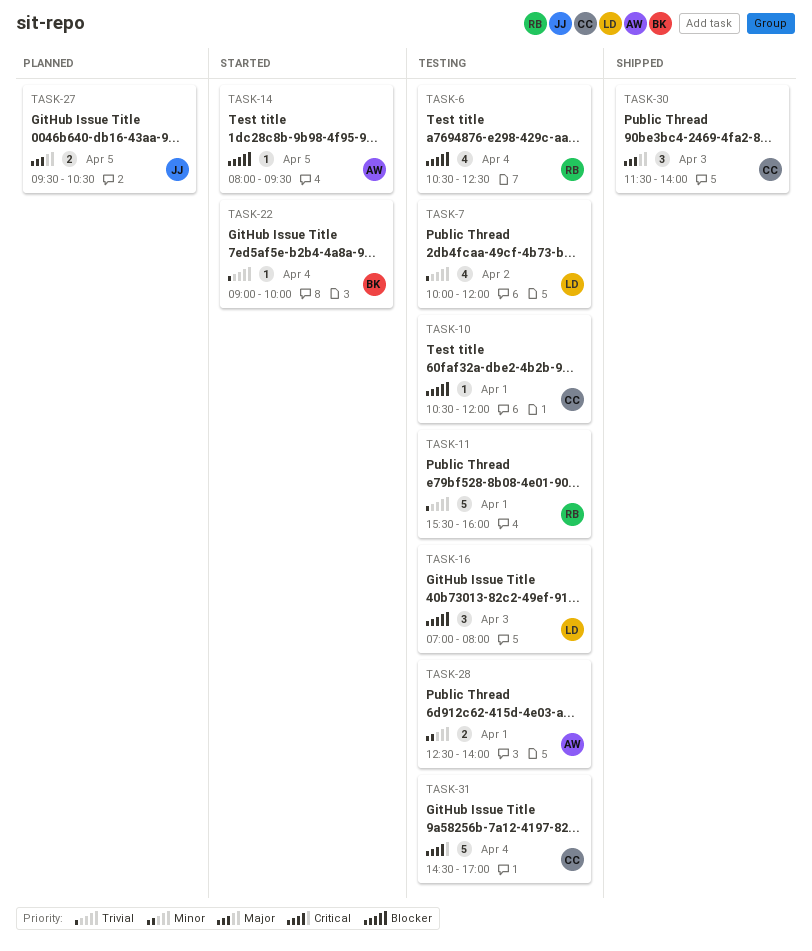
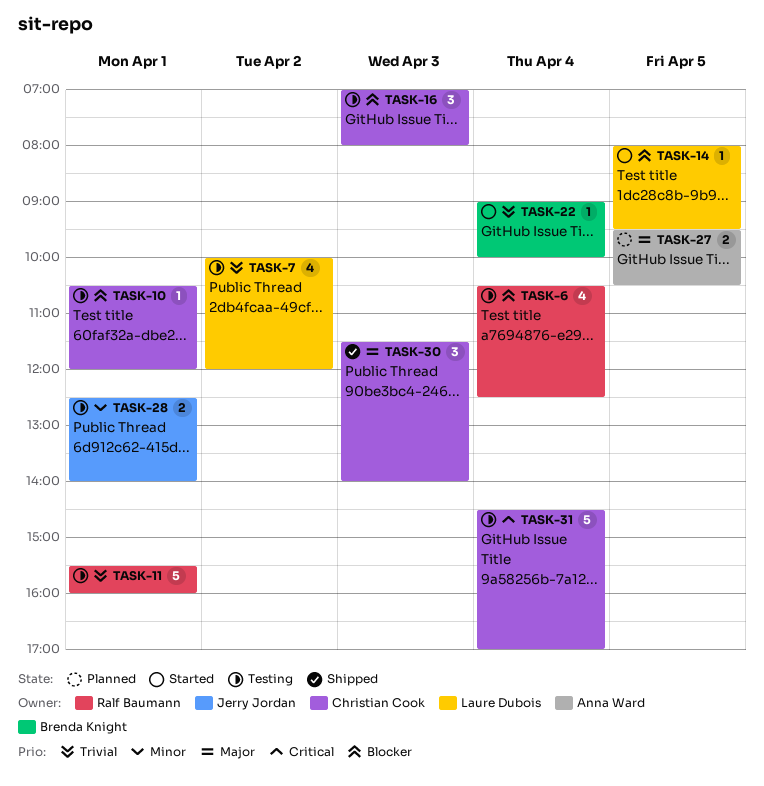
TASK-14, owner: Anna Ward -> Laure Dubois
TASK-16, owner: Laure Dubois -> Christian Cook
TASK-27, owner: Jerry Jordan -> Anna Ward
TASK-28, owner: Anna Ward -> Jerry Jordan

